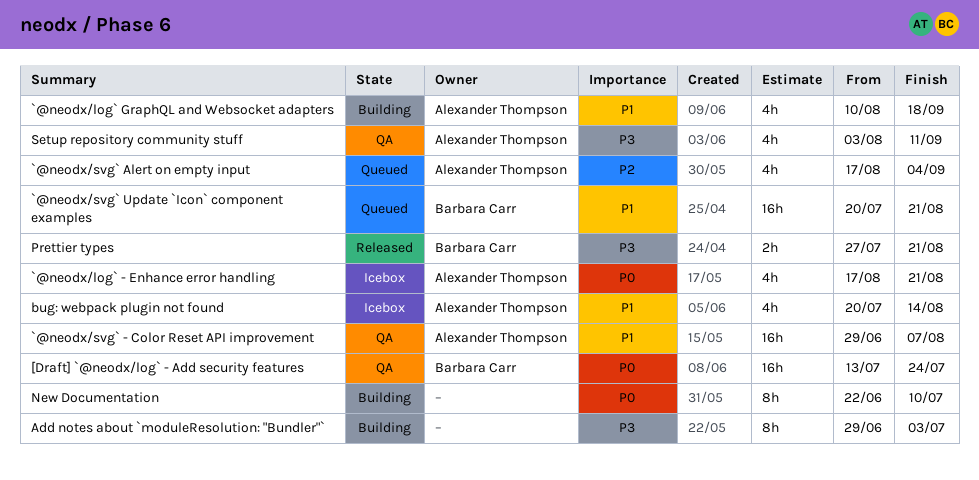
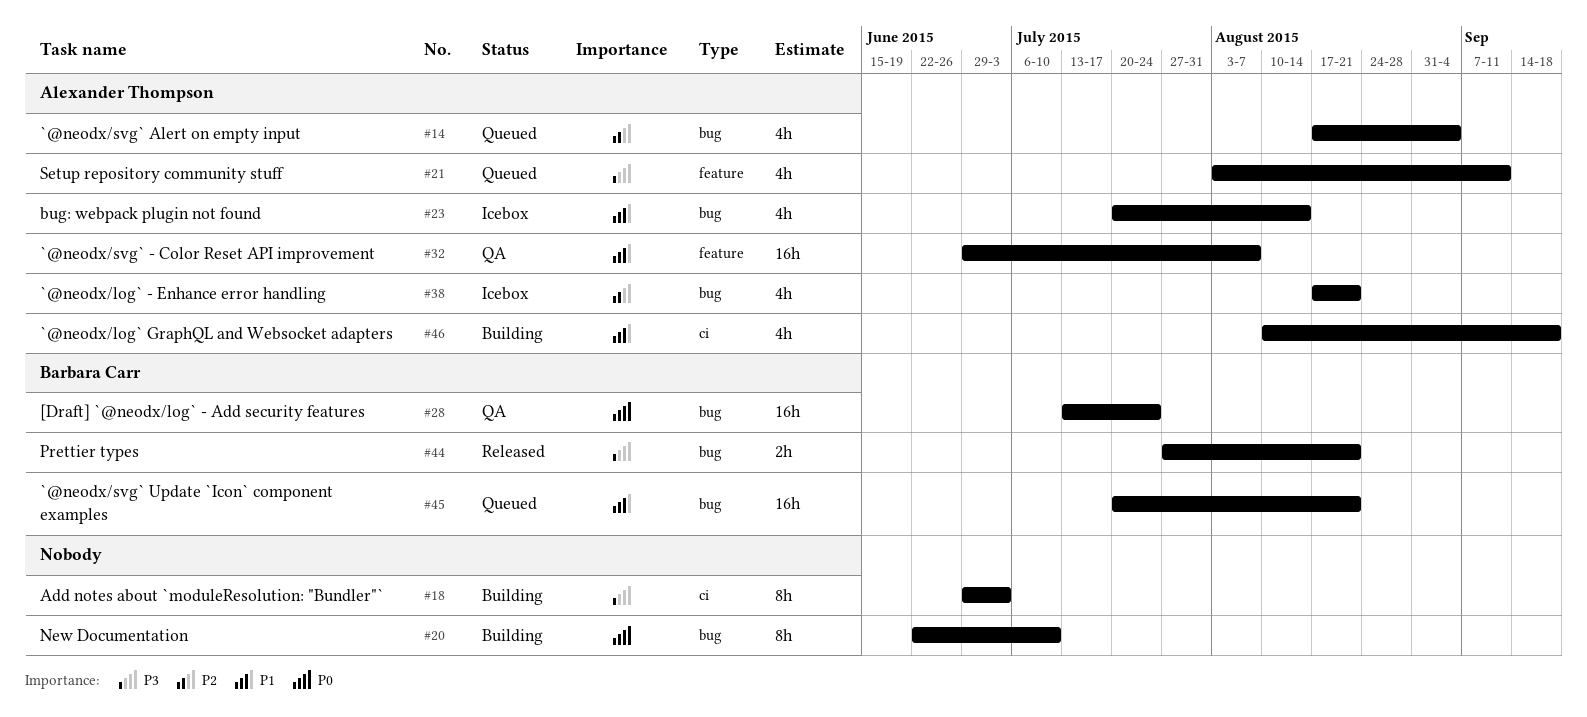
`@neodx/log` - Enhance error handling, priority: P0 -> P2
Setup repository community stuff, status: QA -> Queued

